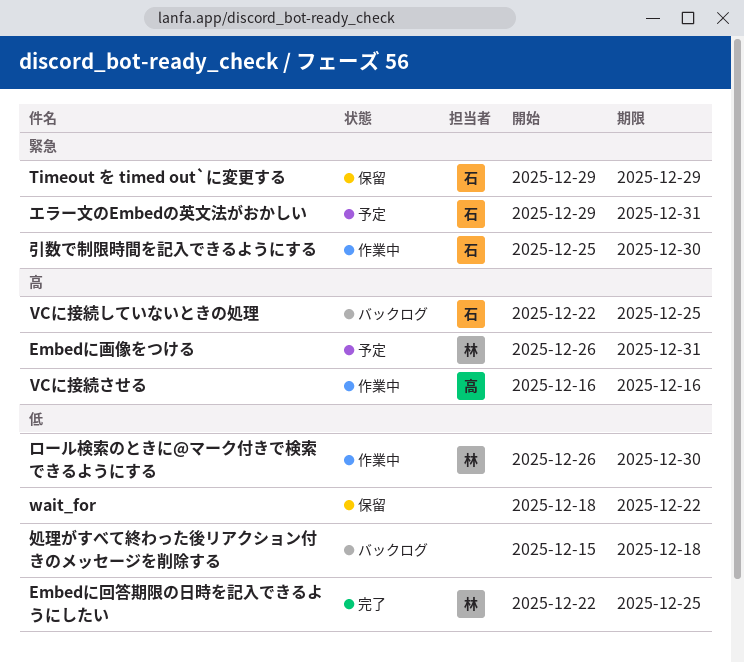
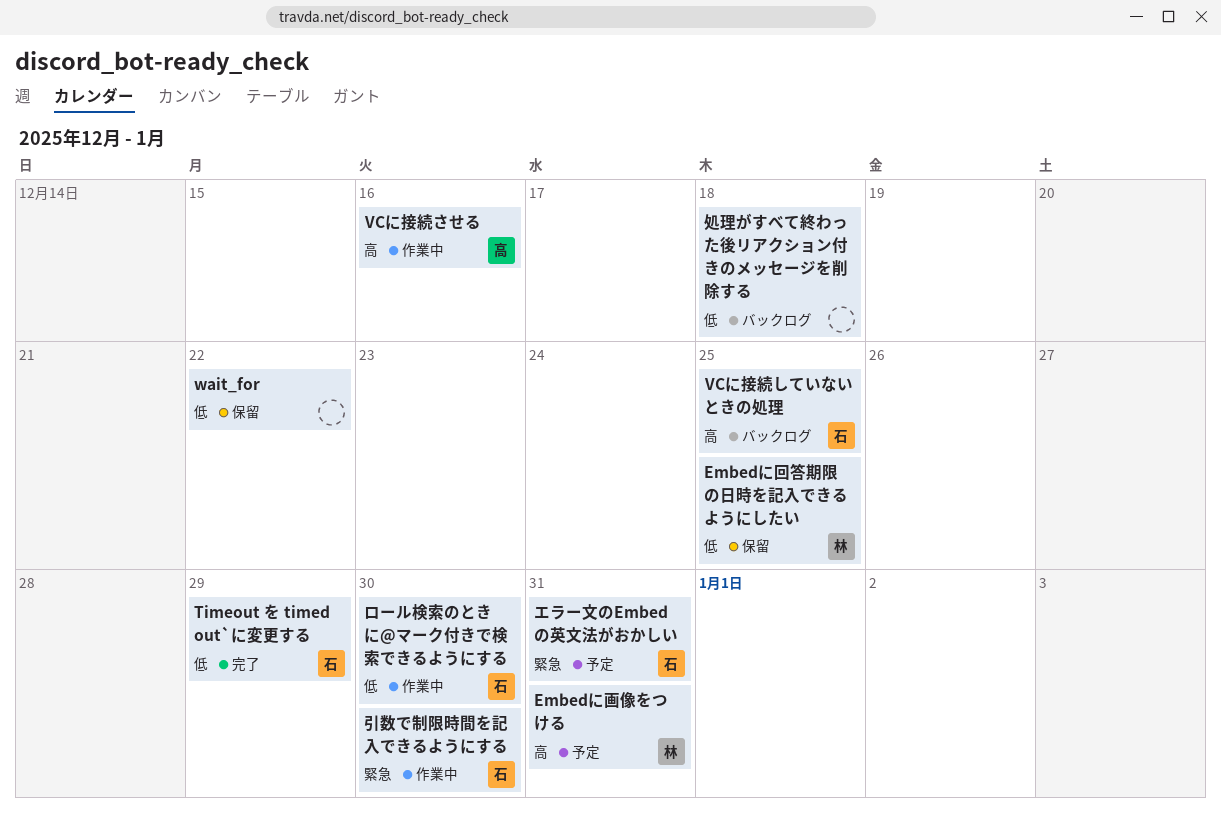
Embedに回答期限の日時を記入できるようにしたい, status: 完了 -> 保留
Timeout を timed out`に変更する, status: 保留 -> 完了
Timeout を timed out`に変更する, priority: 緊急 -> 低
ロール検索のときに@マーク付きで検索できるようにする, owner: 林 -> 石

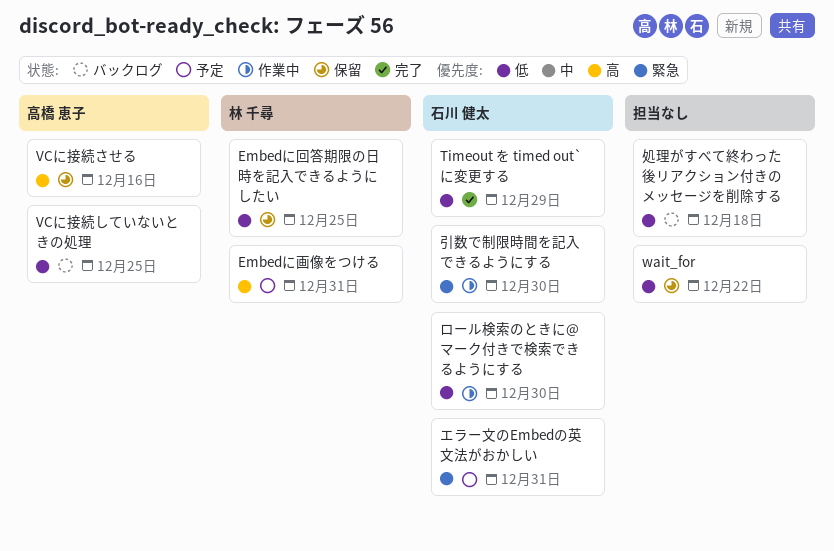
VCに接続させる, status: 作業中 -> 保留
VCに接続していないときの処理, owner: 石川 健太 -> 高橋 恵子
VCに接続していないときの処理, priority: 高 -> 低

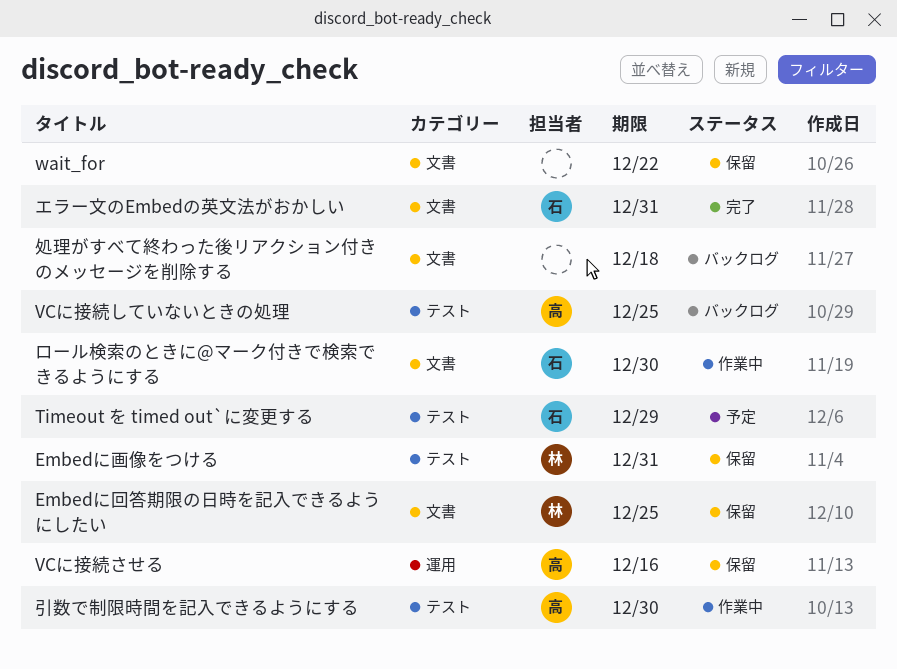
Embedに画像をつける, status: 予定 -> 保留
Timeout を timed out`に変更する, status: 完了 -> 予定
エラー文のEmbedの英文法がおかしい, status: 予定 -> 完了
引数で制限時間を記入できるようにする, owner: 石川 健太 -> 高橋 恵子

